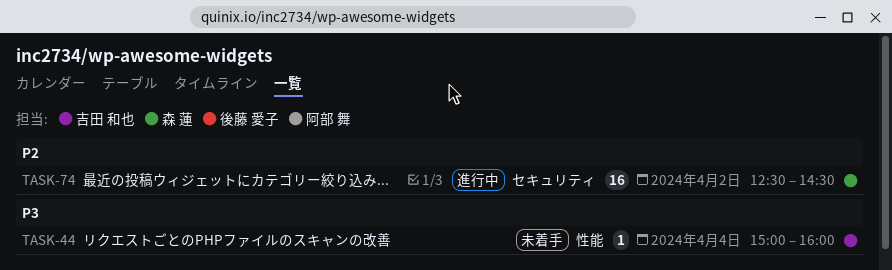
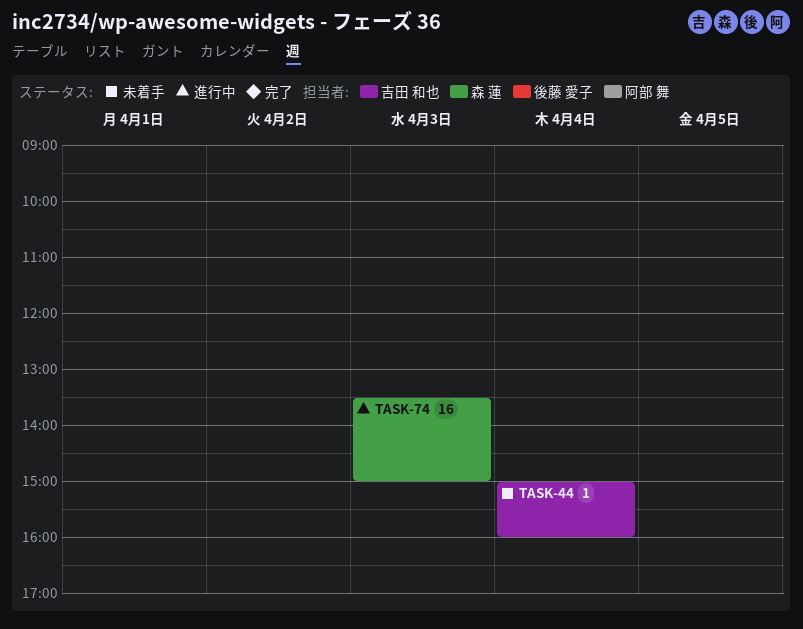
TASK-74, day: Apr 2 -> Apr 3
TASK-74, begins: 12:30 -> 13:30
TASK-74, ends: 14:30 -> 15:00

